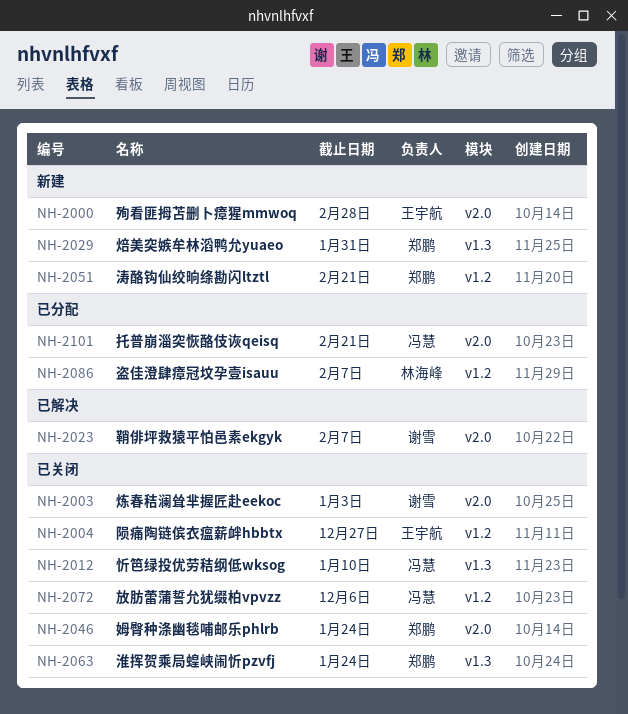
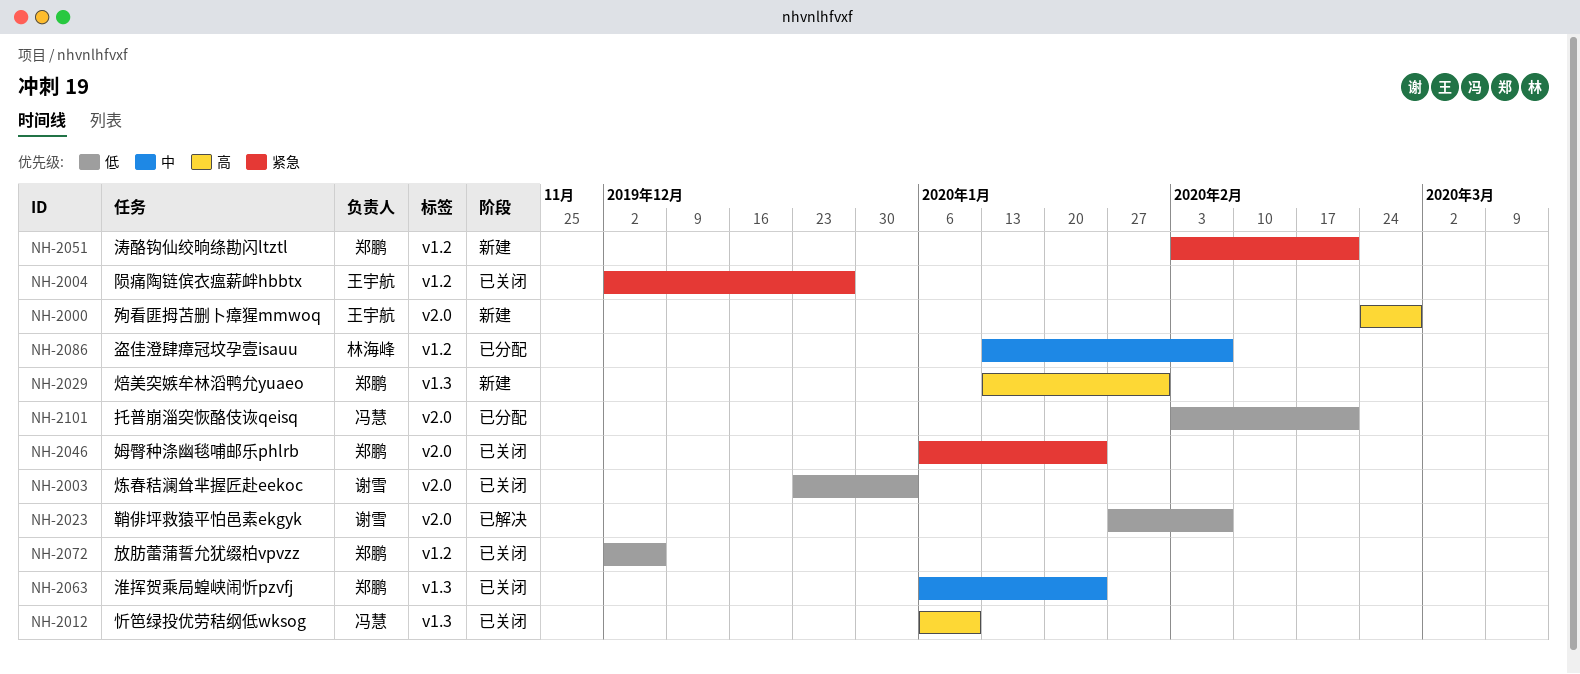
NH-2072, owner: 冯慧 -> 郑鹏

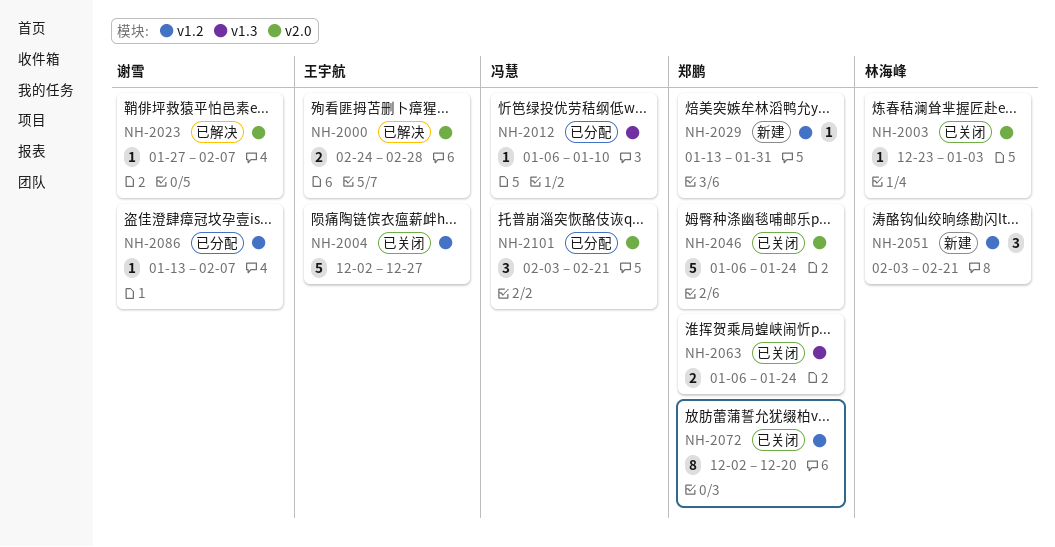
NH-2000, status: 新建 -> 已解决
NH-2003, owner: 谢雪 -> 林海峰
NH-2012, status: 已关闭 -> 已分配
NH-2029, label: v1.3 -> v1.2
NH-2051, owner: 郑鹏 -> 林海峰
NH-2072, due: Dec 6 -> Dec 20
NH-2086, owner: 林海峰 -> 谢雪

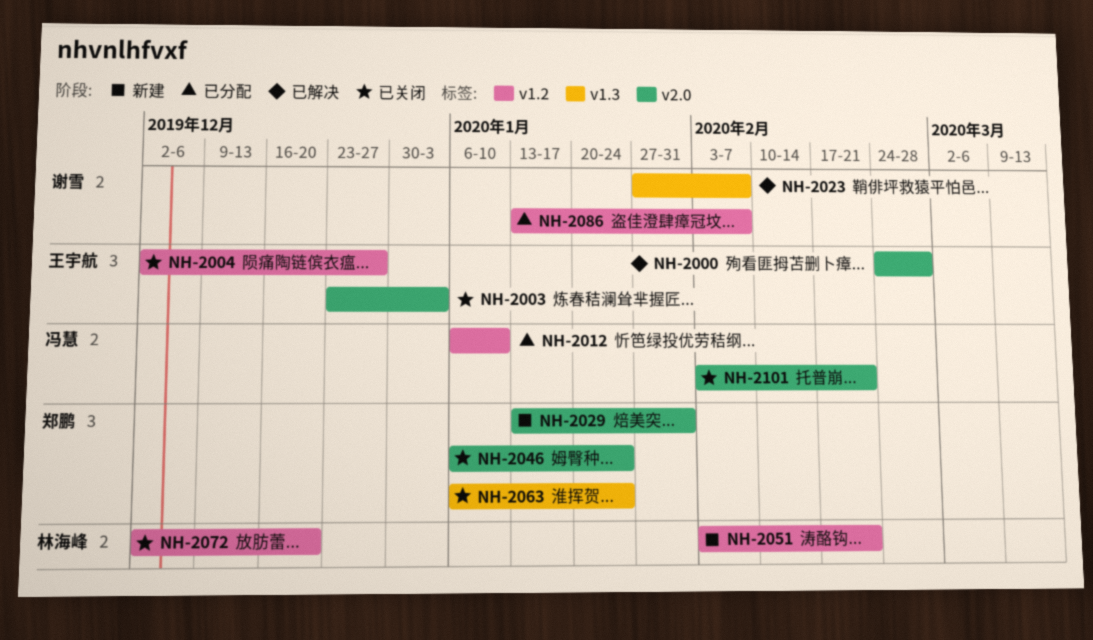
NH-2003, owner: 林海峰 -> 王宇航
NH-2012, label: v1.3 -> v1.2
NH-2023, label: v2.0 -> v1.3
NH-2029, label: v1.2 -> v2.0
NH-2072, owner: 郑鹏 -> 林海峰
NH-2101, status: 已分配 -> 已关闭

